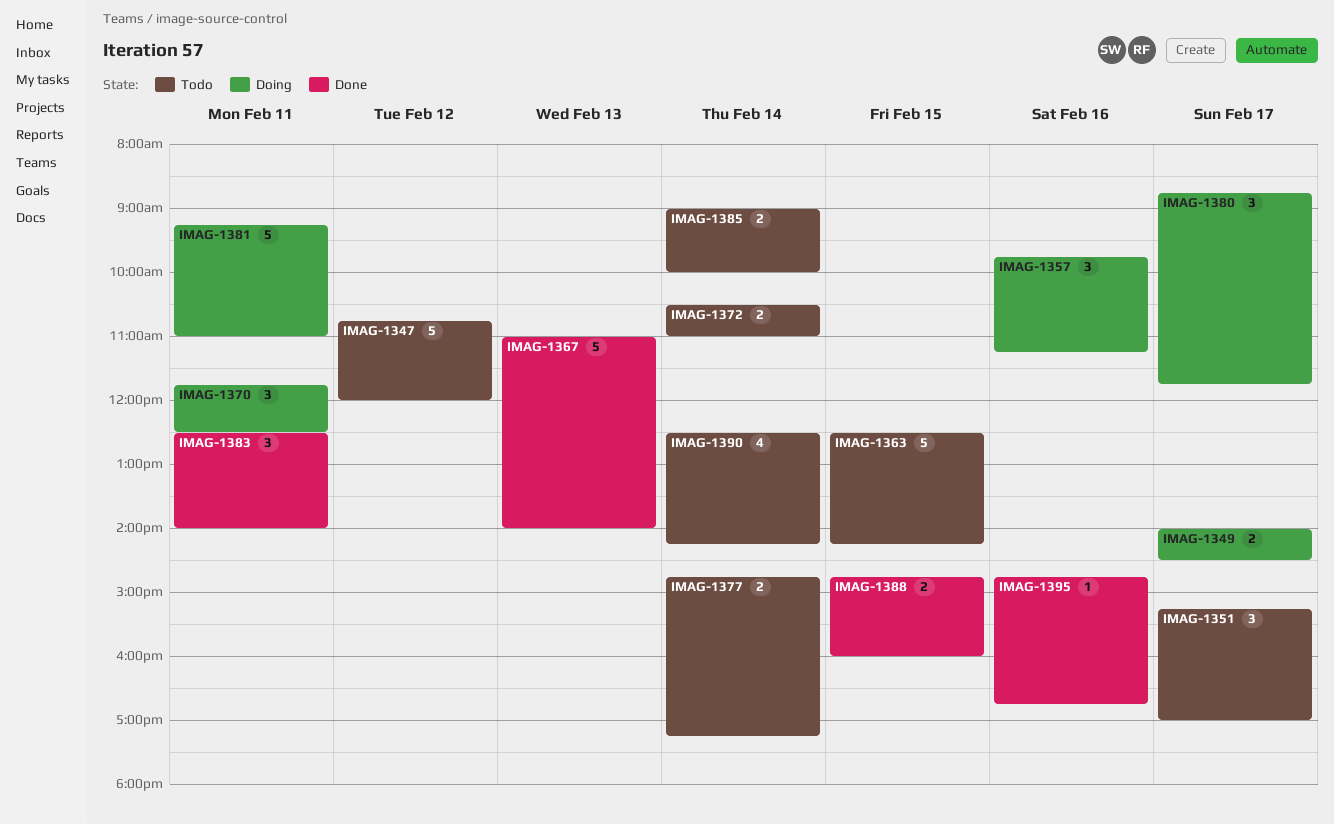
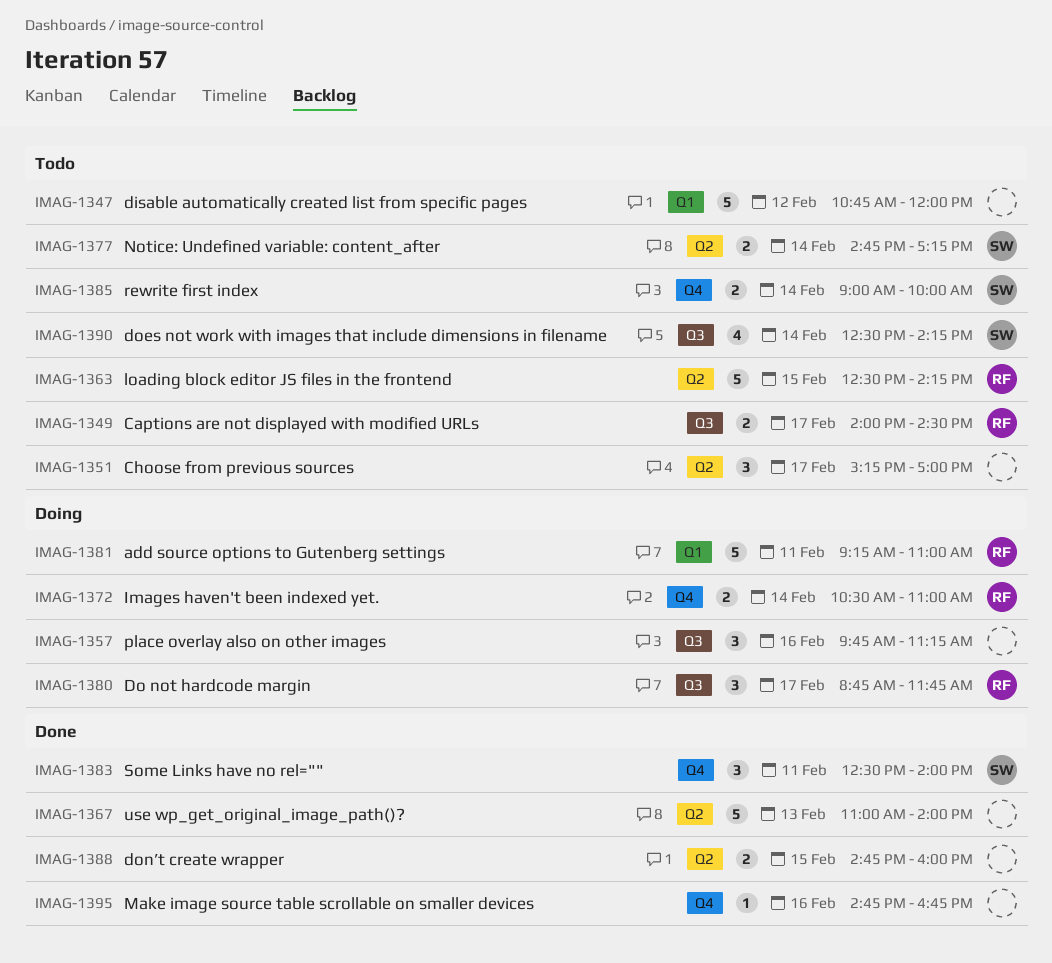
IMAG-1349, status: Doing -> Todo
IMAG-1370: present -> none
IMAG-1372, status: Todo -> Doing

